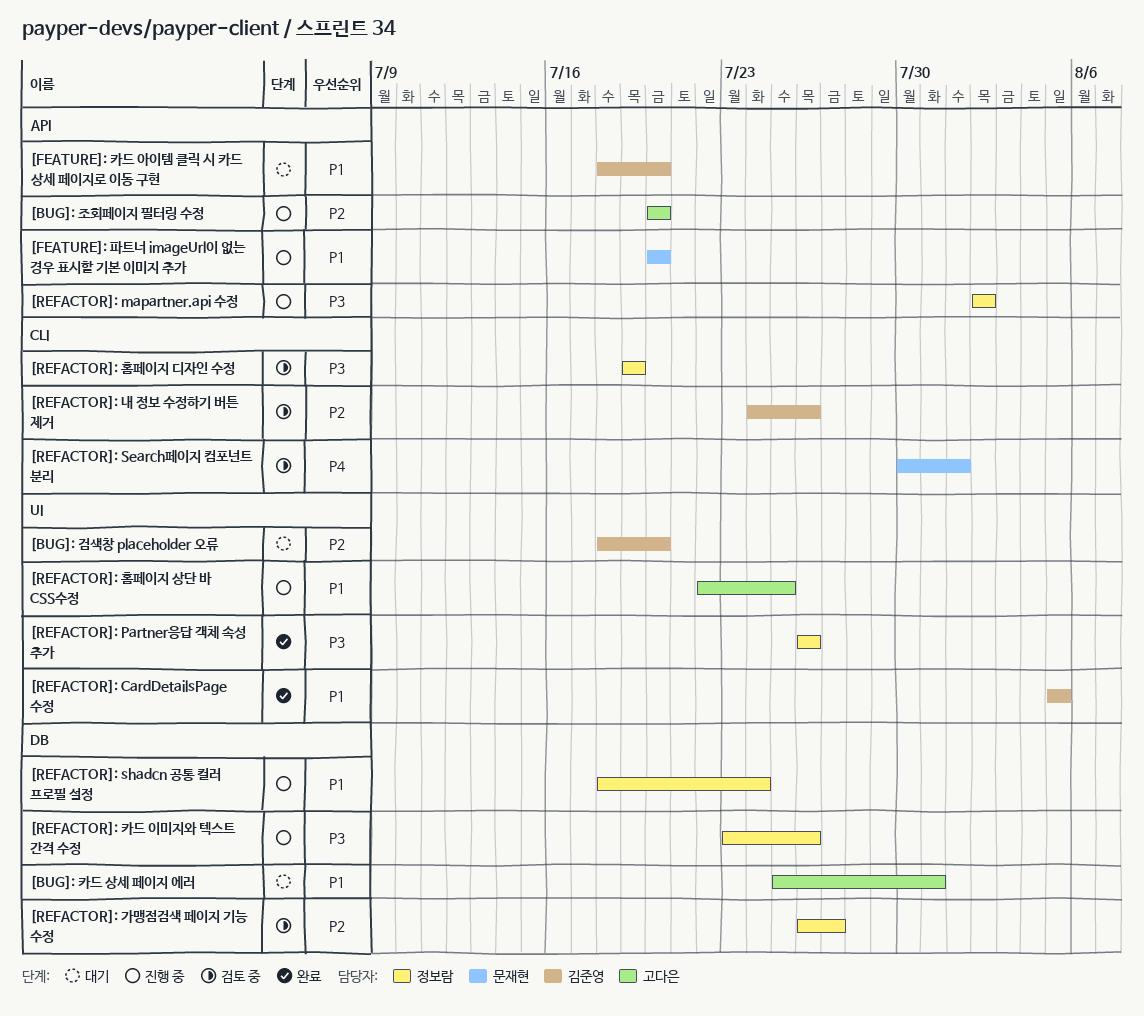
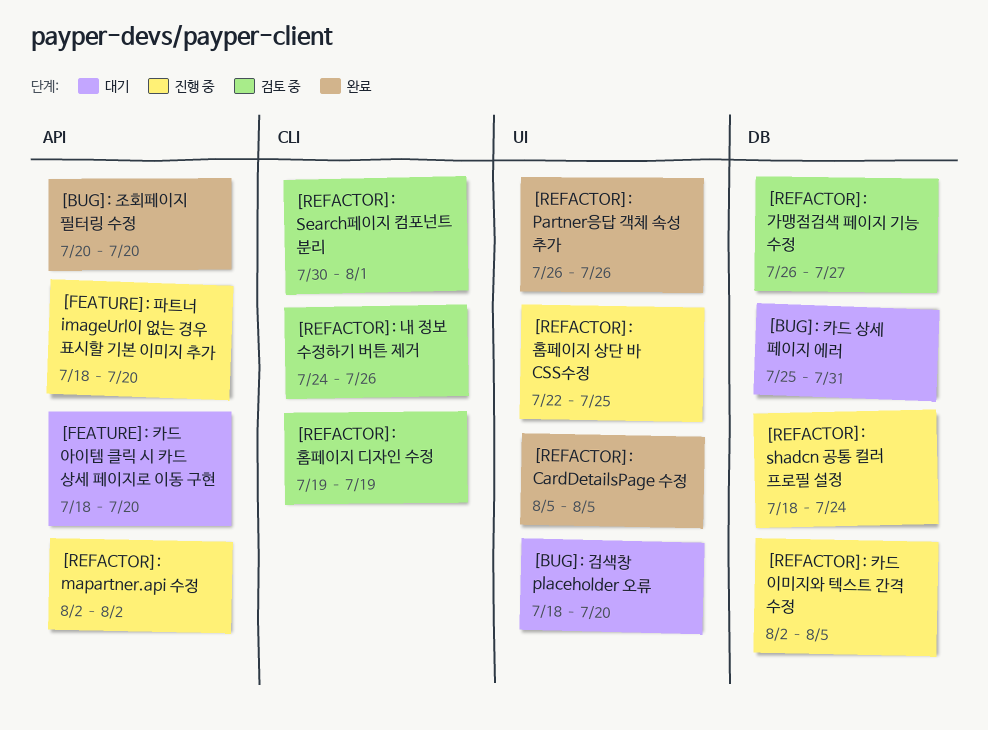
[BUG]: 조회페이지 필터링 수정, status: 진행 중 -> 완료
[FEATURE]: 파트너 imageUrl이 없는 경우 표시할 기본 이미지 추가, start: Jul 20 -> Jul 18
[REFACTOR]: 카드 이미지와 텍스트 간격 수정, start: Jul 23 -> Aug 2
[REFACTOR]: 카드 이미지와 텍스트 간격 수정, due: Jul 26 -> Aug 5

